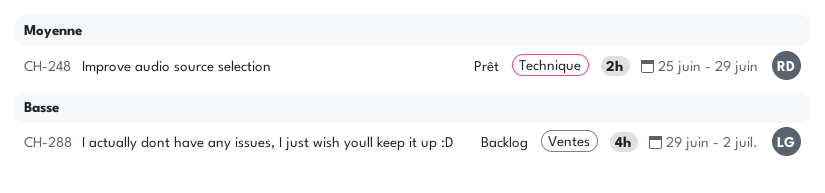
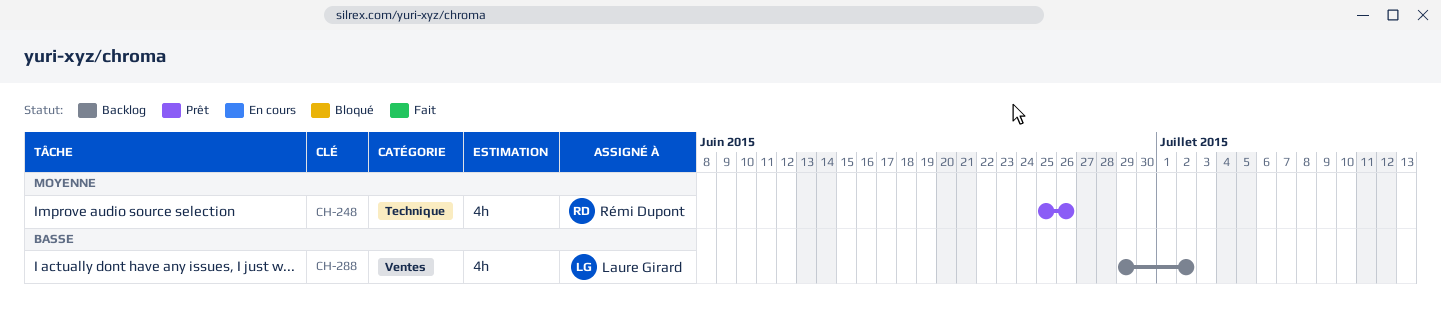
CH-248, estimate: 2h -> 4h
CH-248, due: Jun 29 -> Jun 26

